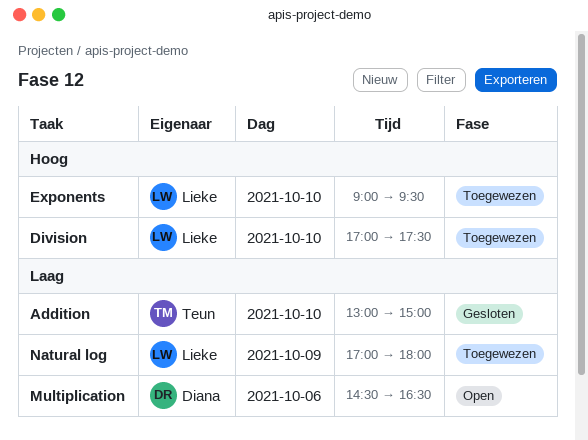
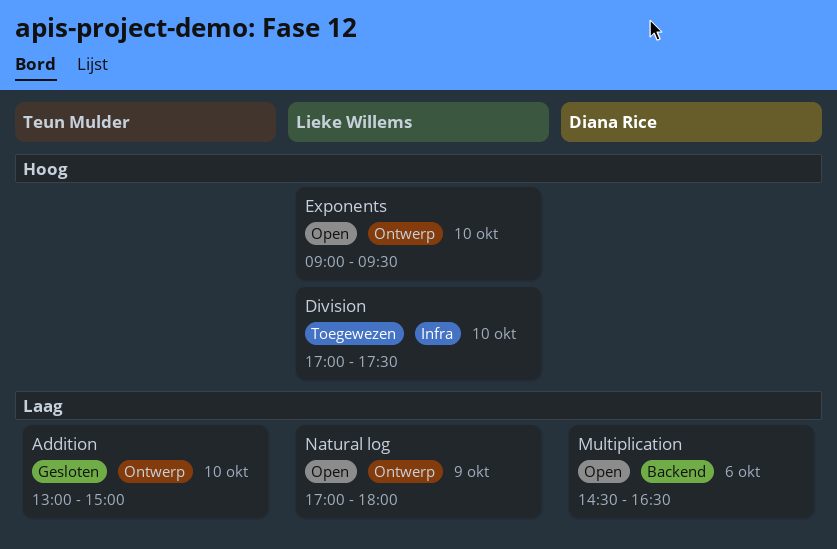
Exponents, status: Toegewezen -> Open
Natural log, status: Toegewezen -> Open

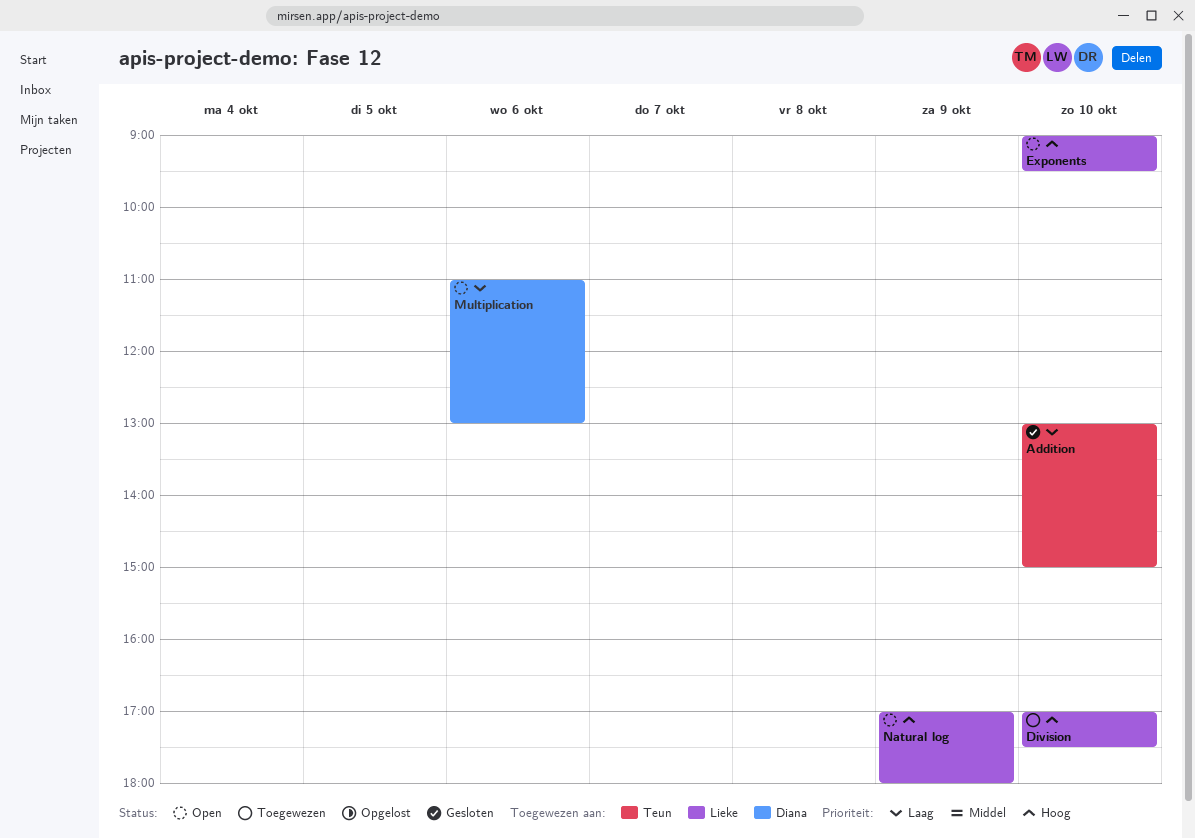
Multiplication, begins: 14:30 -> 11:00
Multiplication, ends: 16:30 -> 13:00
Natural log, priority: Laag -> Hoog

